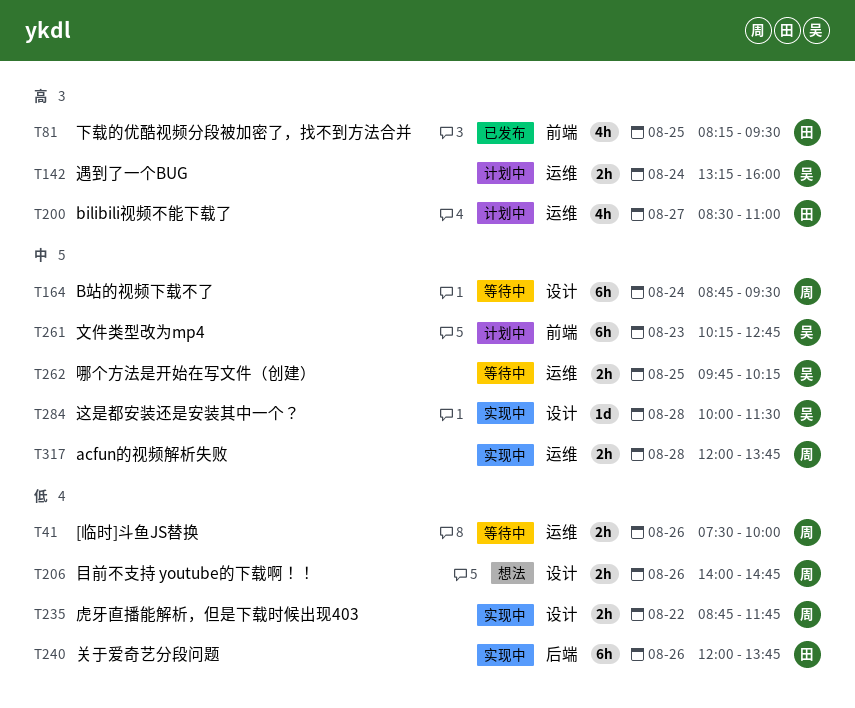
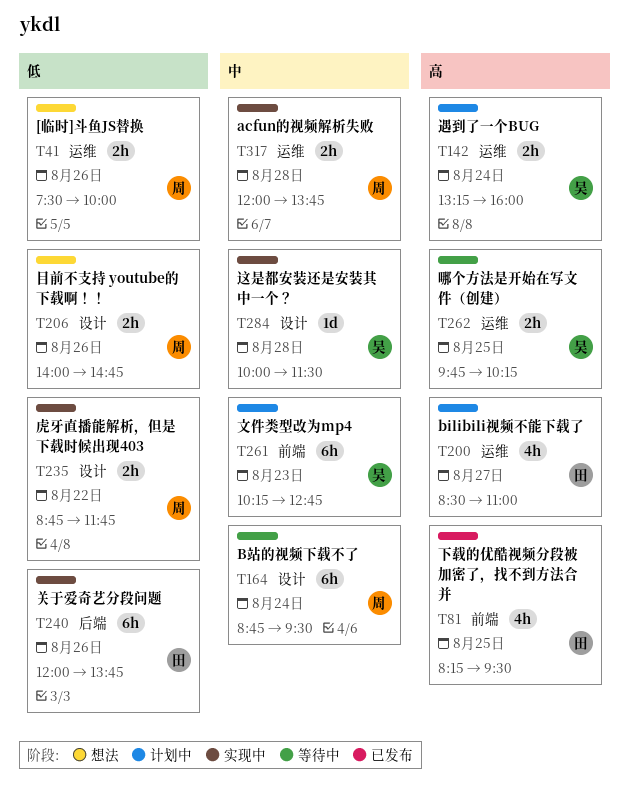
T41, status: 等待中 -> 想法
T262, priority: 中 -> 高

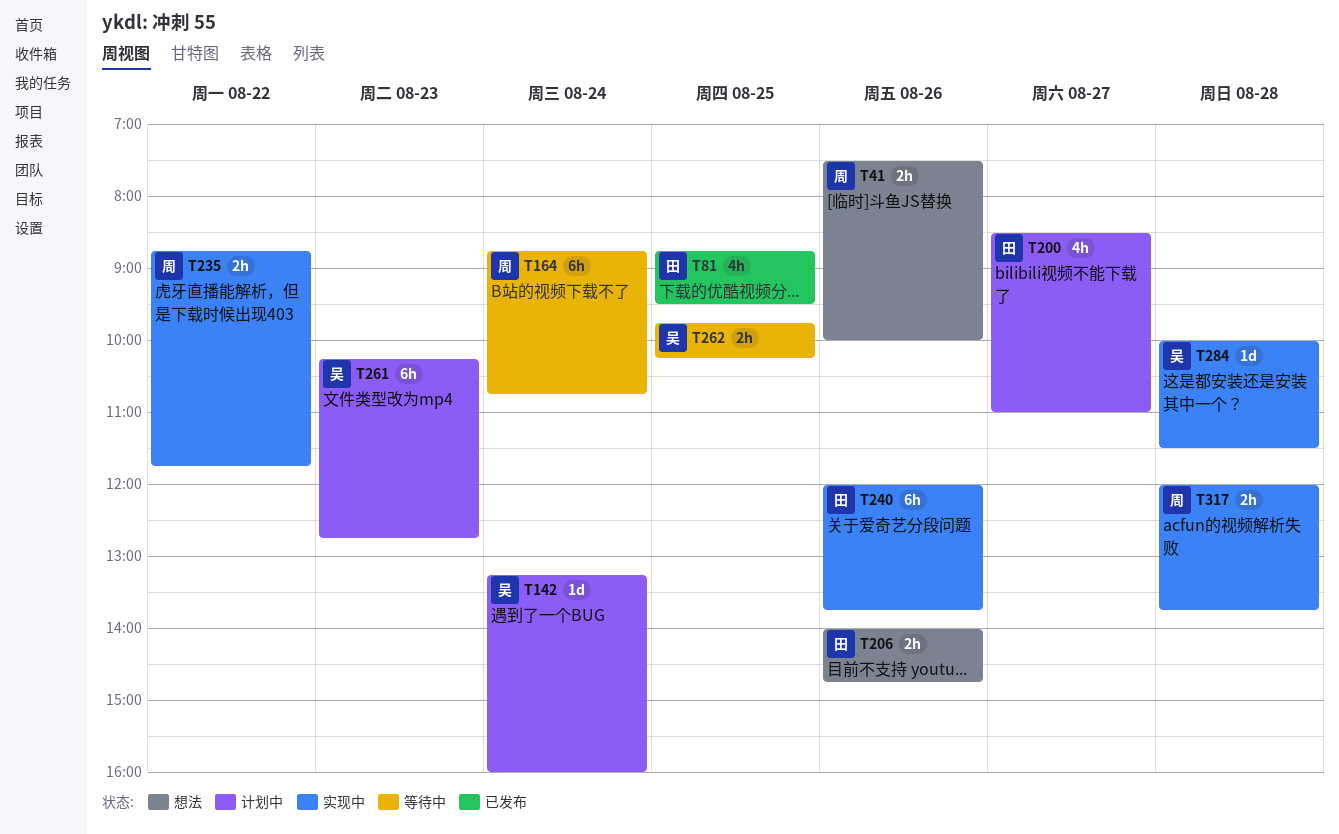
T81, begins: 08:15 -> 08:45
T142, estimate: 2h -> 1d
T164, ends: 09:30 -> 10:45
T206, owner: 周 -> 田

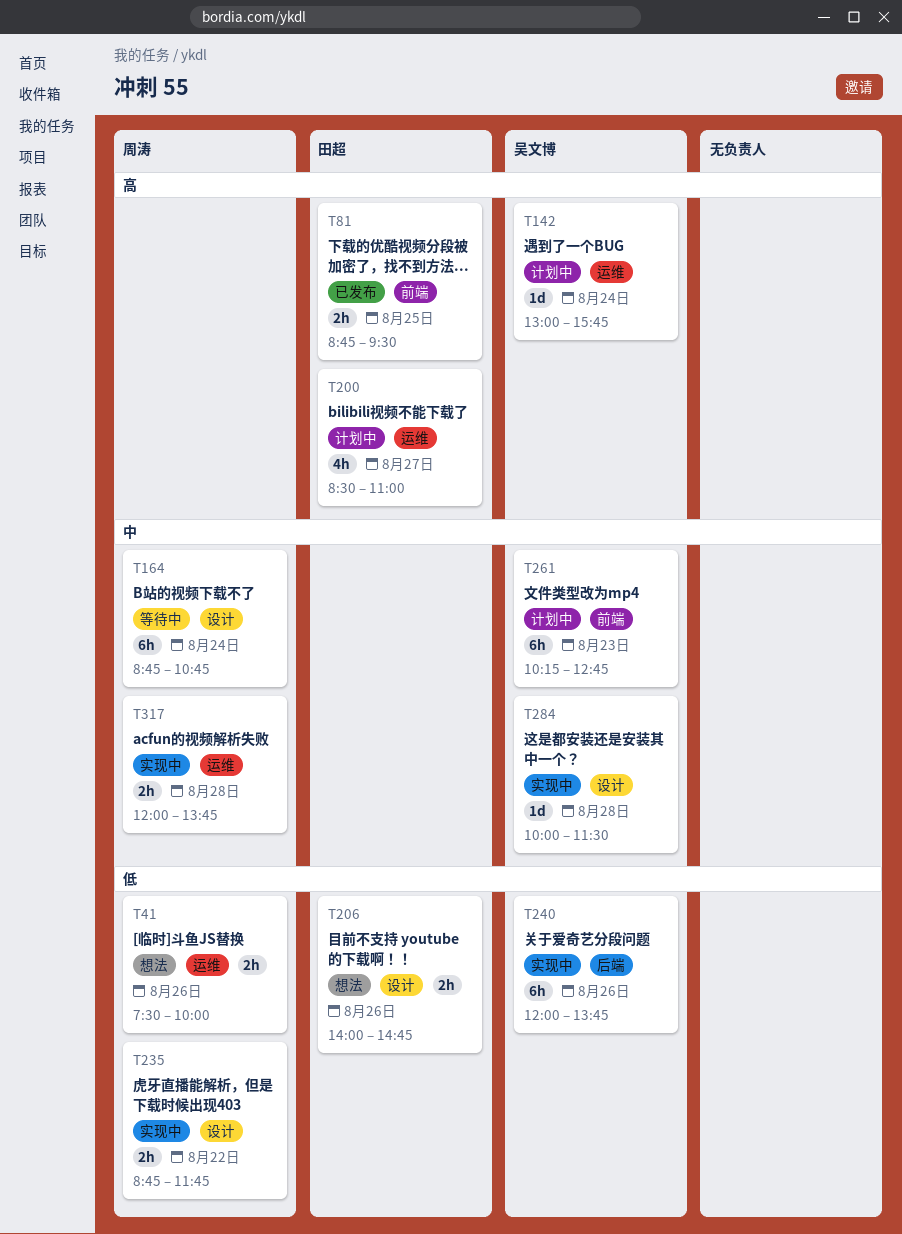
T81, estimate: 4h -> 2h
T142, begins: 13:15 -> 13:00
T142, ends: 16:00 -> 15:45
T240, owner: 田超 -> 吴文博
T262: present -> none

